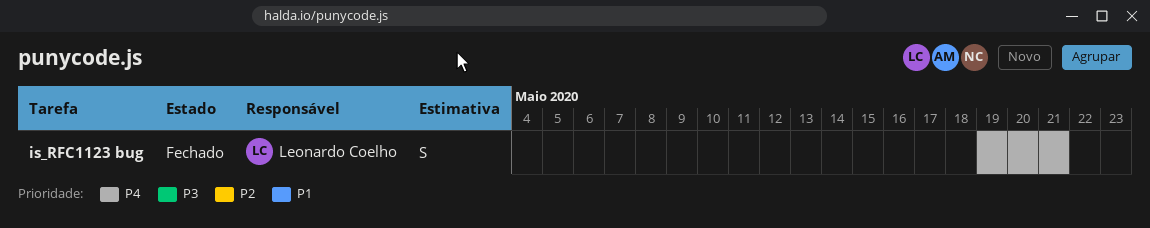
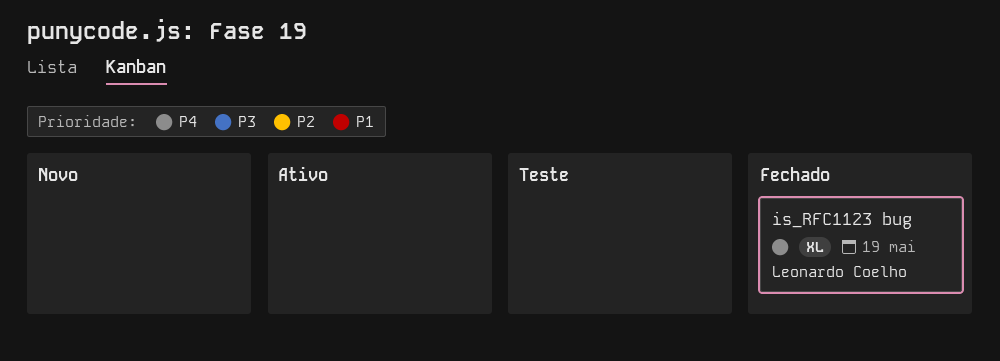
is_RFC1123 bug, estimate: S -> XL
is_RFC1123 bug, due: May 21 -> May 19

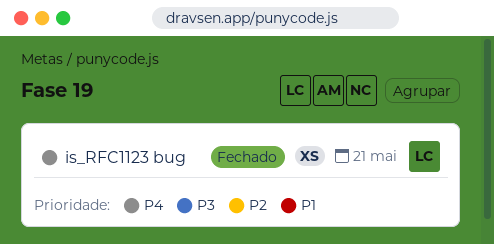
is_RFC1123 bug, estimate: XL -> XS
is_RFC1123 bug, due: May 19 -> May 21

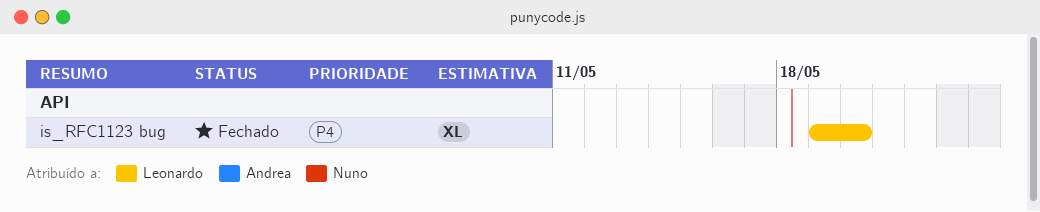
is_RFC1123 bug, estimate: XS -> XL
is_RFC1123 bug, due: May 21 -> May 20

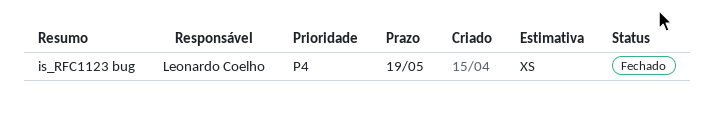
is_RFC1123 bug, estimate: XL -> XS
is_RFC1123 bug, due: May 20 -> May 19

